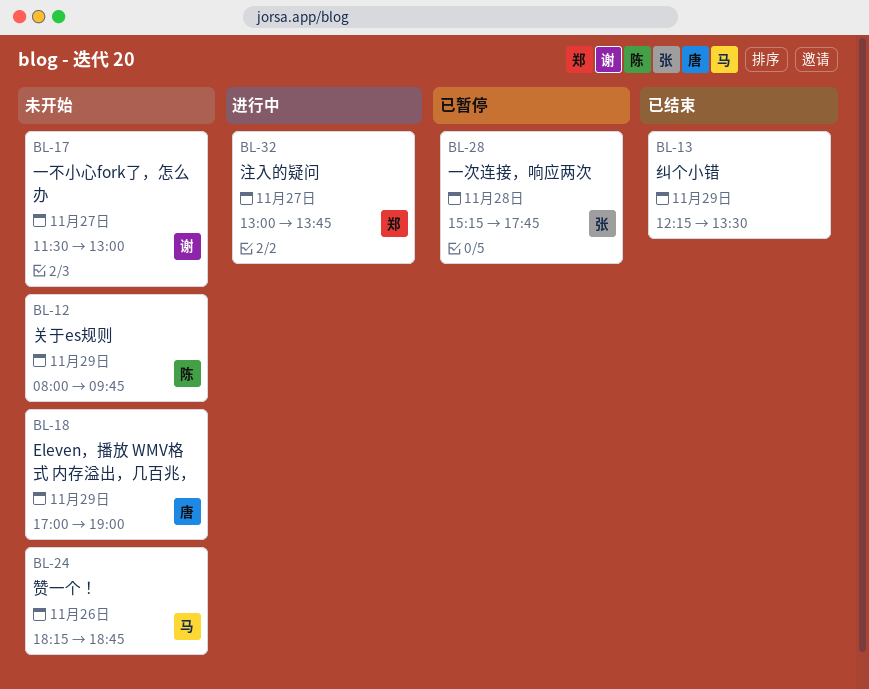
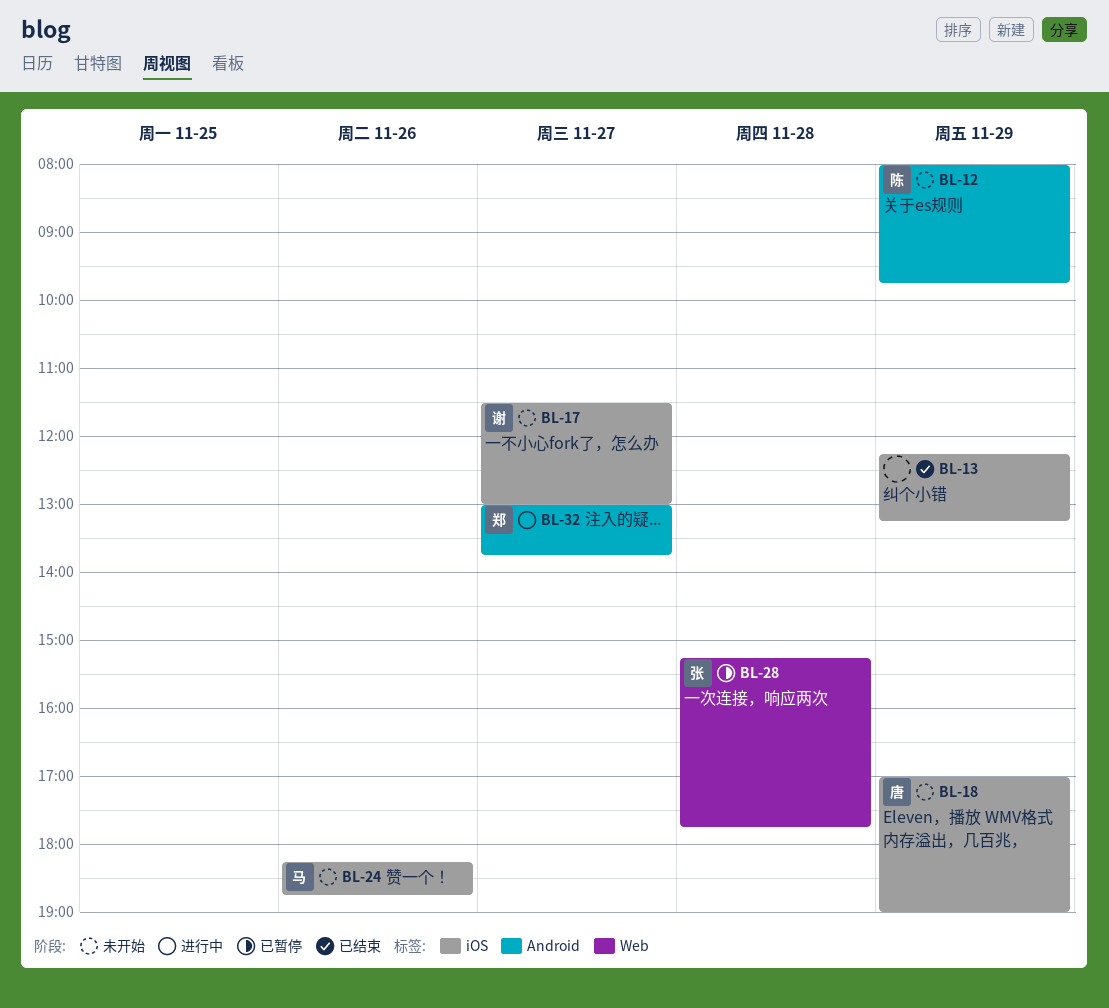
BL-13, ends: 13:30 -> 13:15

